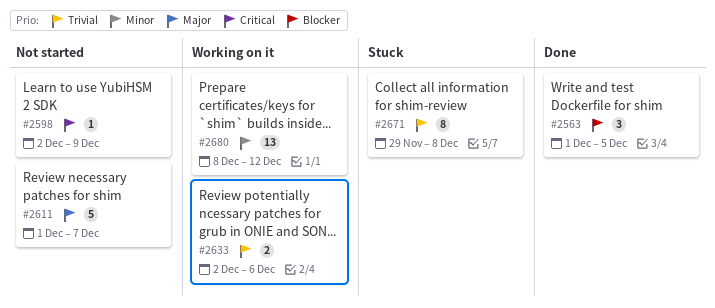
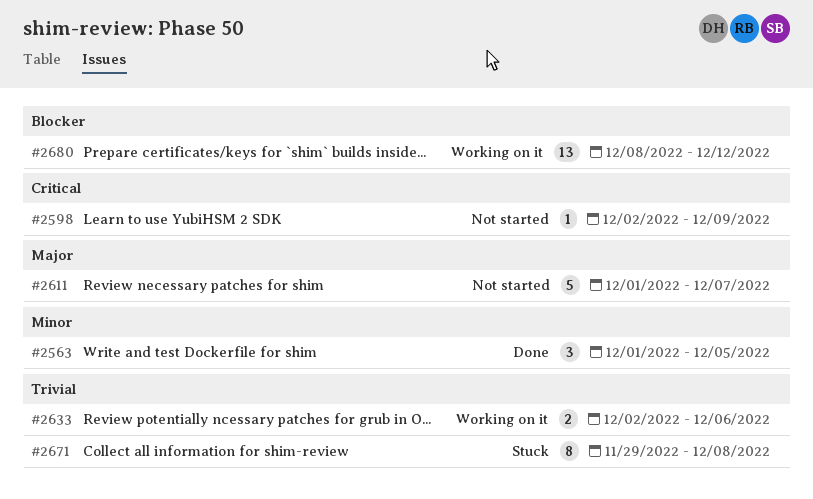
#2563, priority: Blocker -> Minor
#2680, priority: Minor -> Blocker

